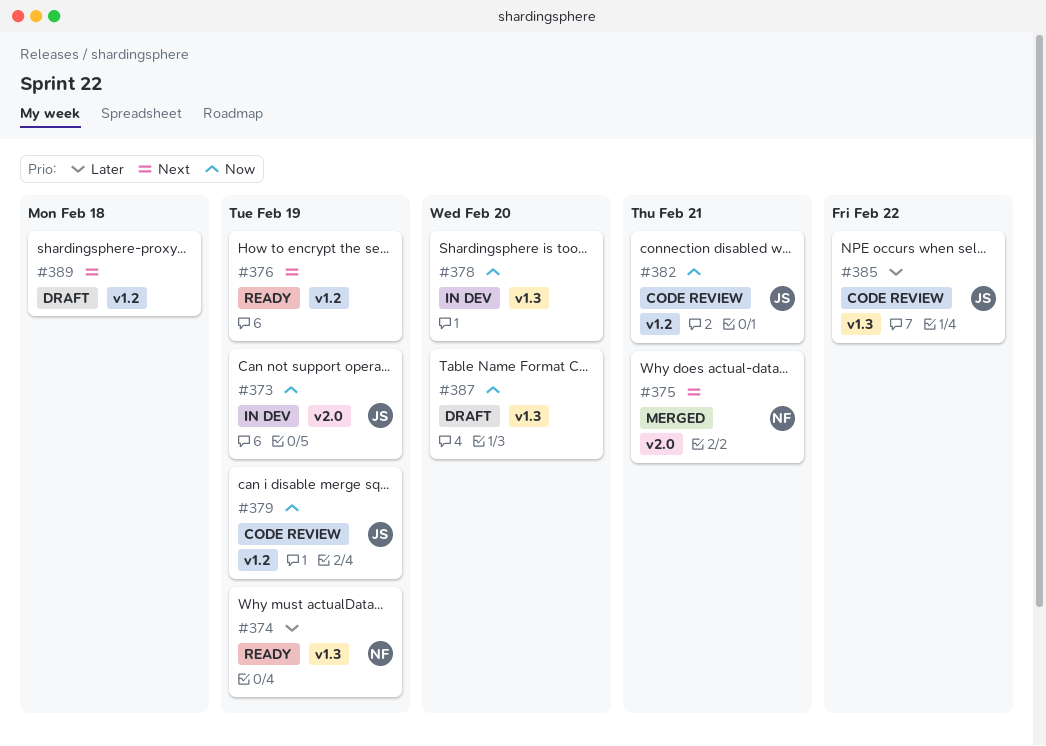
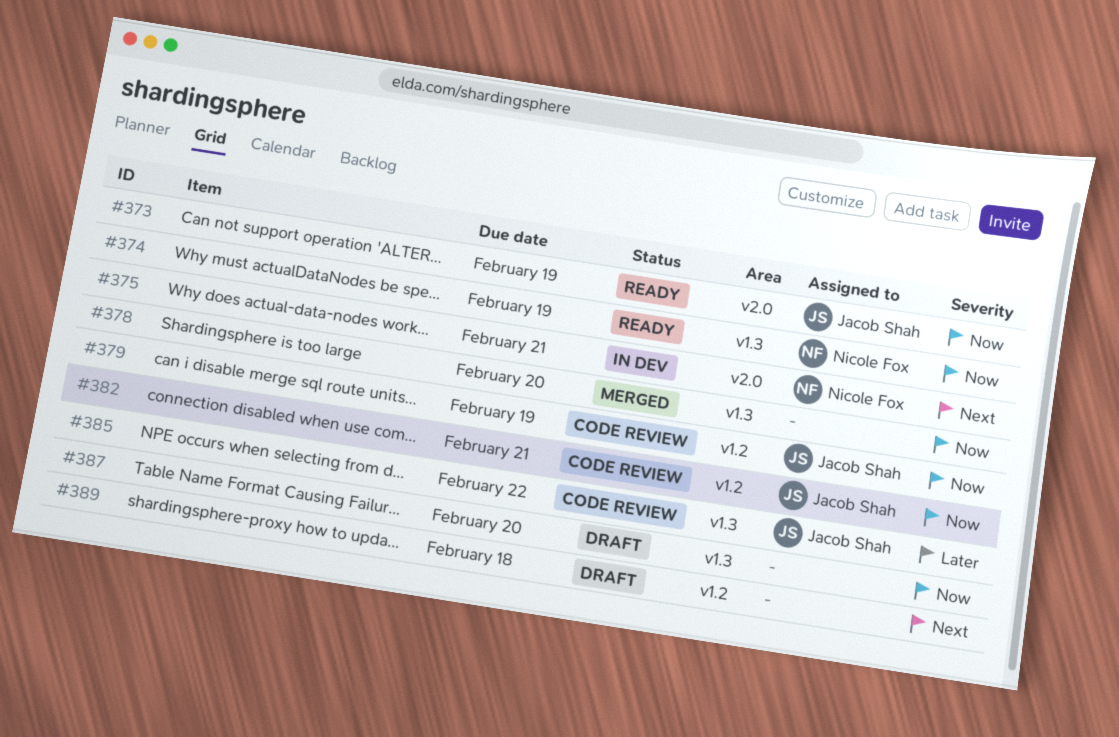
#373, status: In dev -> Ready
#374, priority: Later -> Now
#375, status: Merged -> In dev
#376: present -> none
#378, status: In dev -> Merged

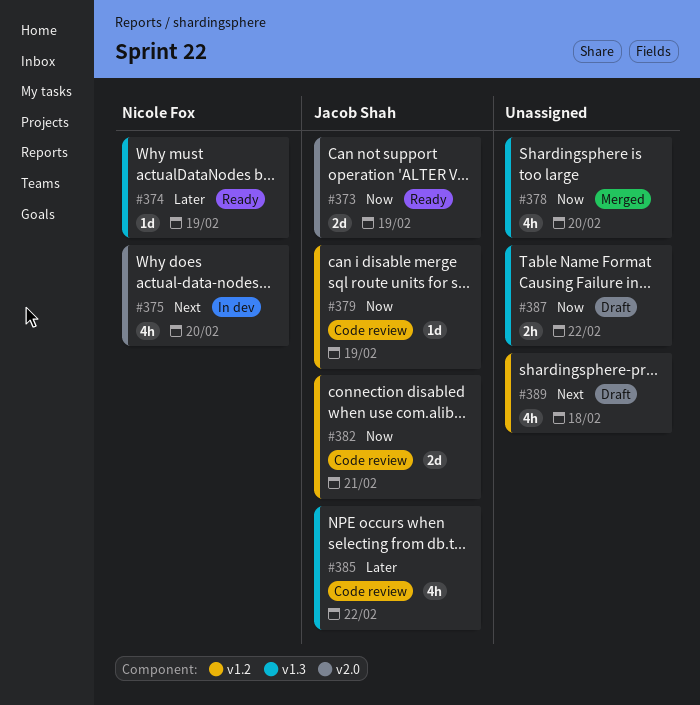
#374, priority: Now -> Later
#375, due: Feb 21 -> Feb 20
#387, due: Feb 20 -> Feb 22

